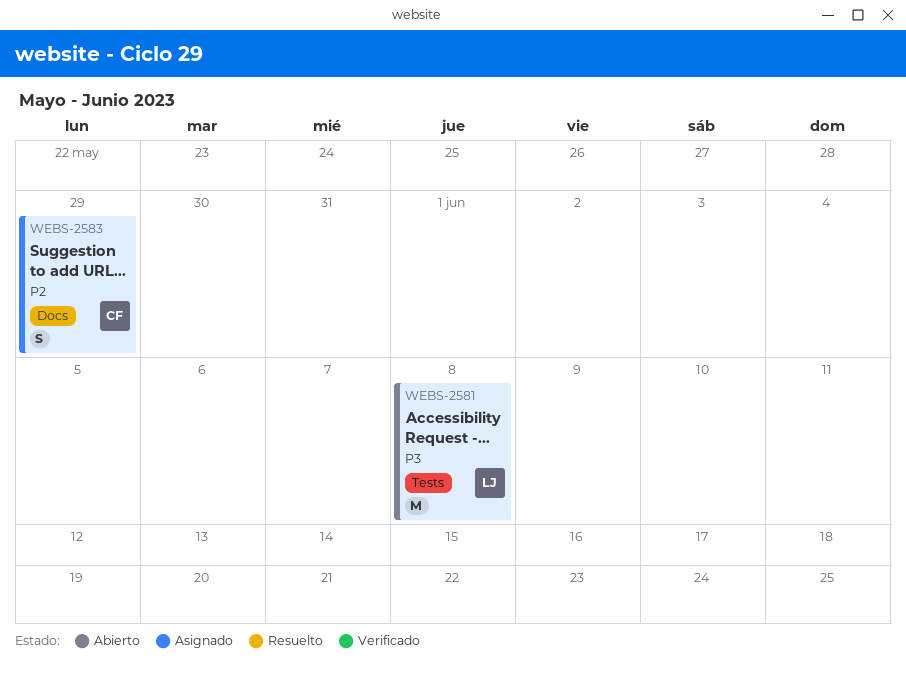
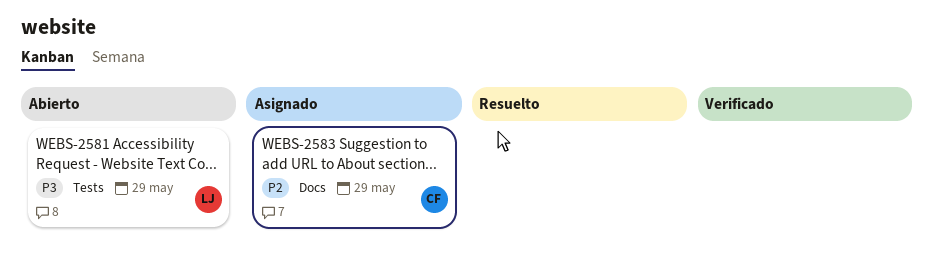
WEBS-2581, due: Jun 8 -> May 29

